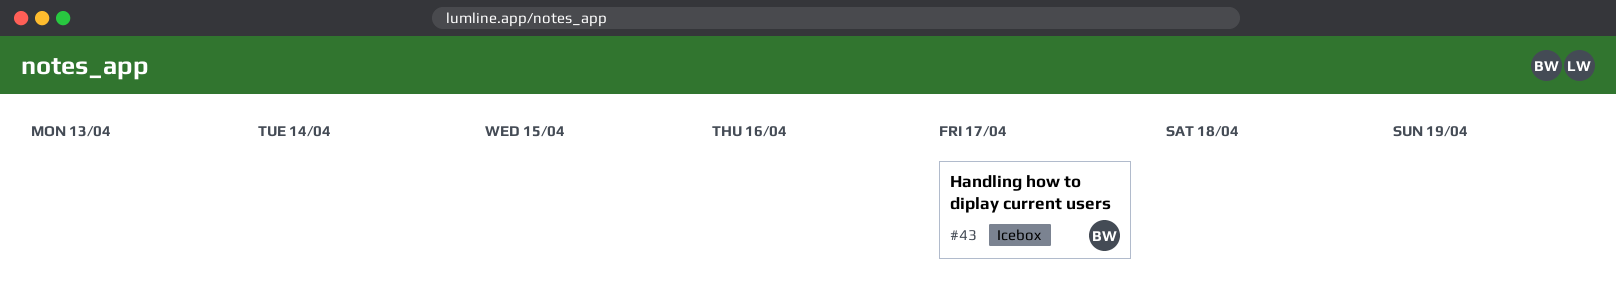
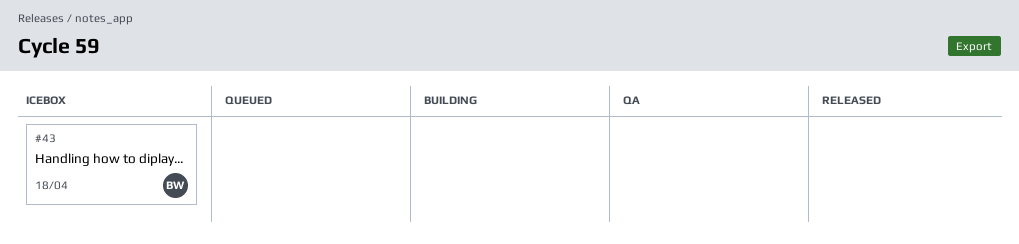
#43, due: Apr 17 -> Apr 18

